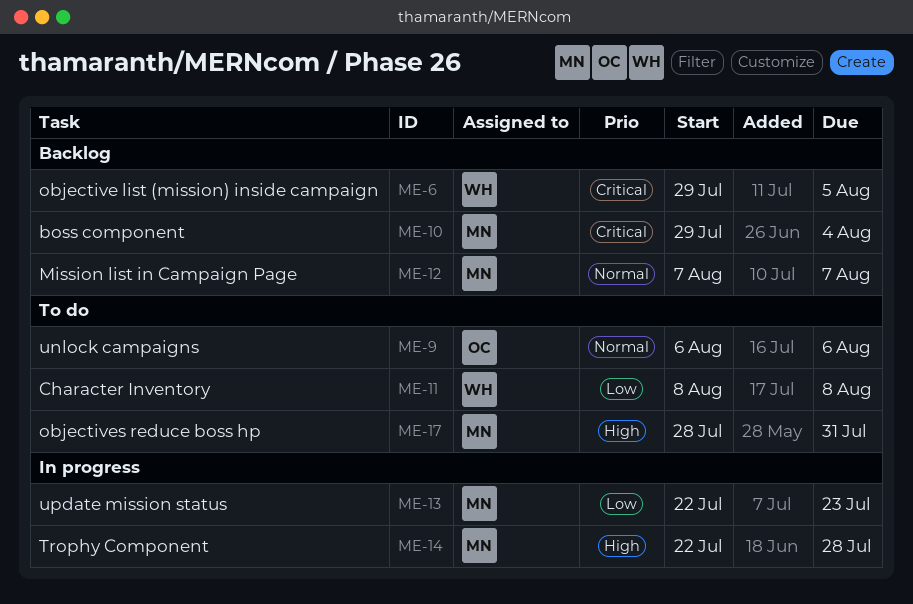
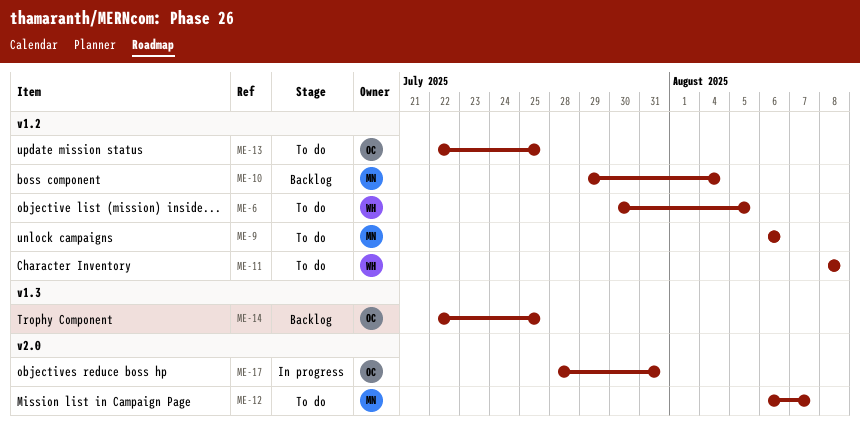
ME-6, status: Backlog -> To do
ME-6, start: Jul 29 -> Jul 30
ME-9, owner: OC -> MN
ME-12, status: Backlog -> To do
ME-12, start: Aug 7 -> Aug 6
ME-13, status: In progress -> To do
ME-13, owner: MN -> OC
ME-13, due: Jul 23 -> Jul 25
ME-14, status: In progress -> Backlog
ME-14, owner: MN -> OC
ME-14, due: Jul 28 -> Jul 25
ME-17, status: To do -> In progress
ME-17, owner: MN -> OC

